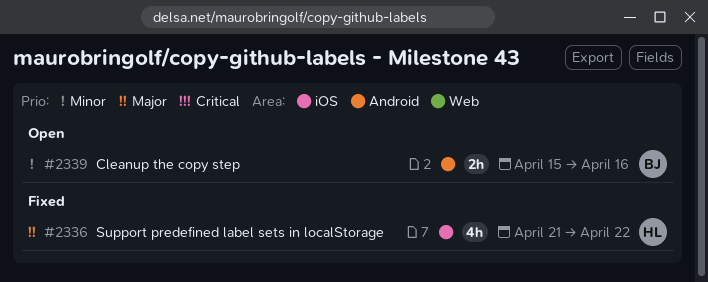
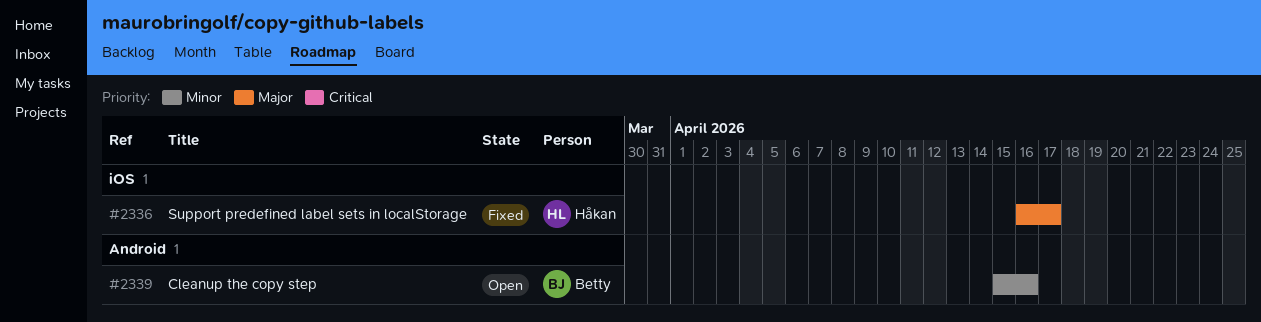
#2336, start: Apr 21 -> Apr 16
#2336, due: Apr 22 -> Apr 17

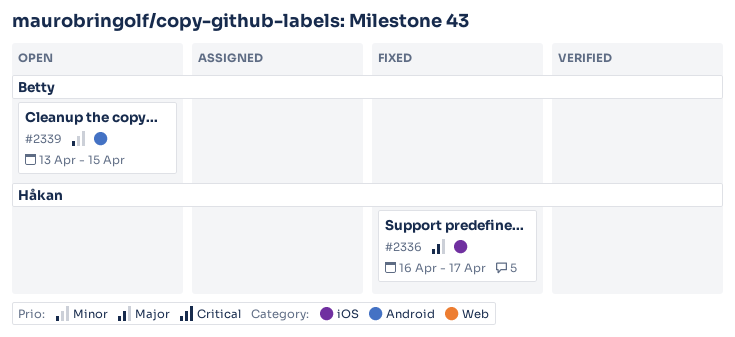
#2339, start: Apr 15 -> Apr 13
#2339, due: Apr 16 -> Apr 15

